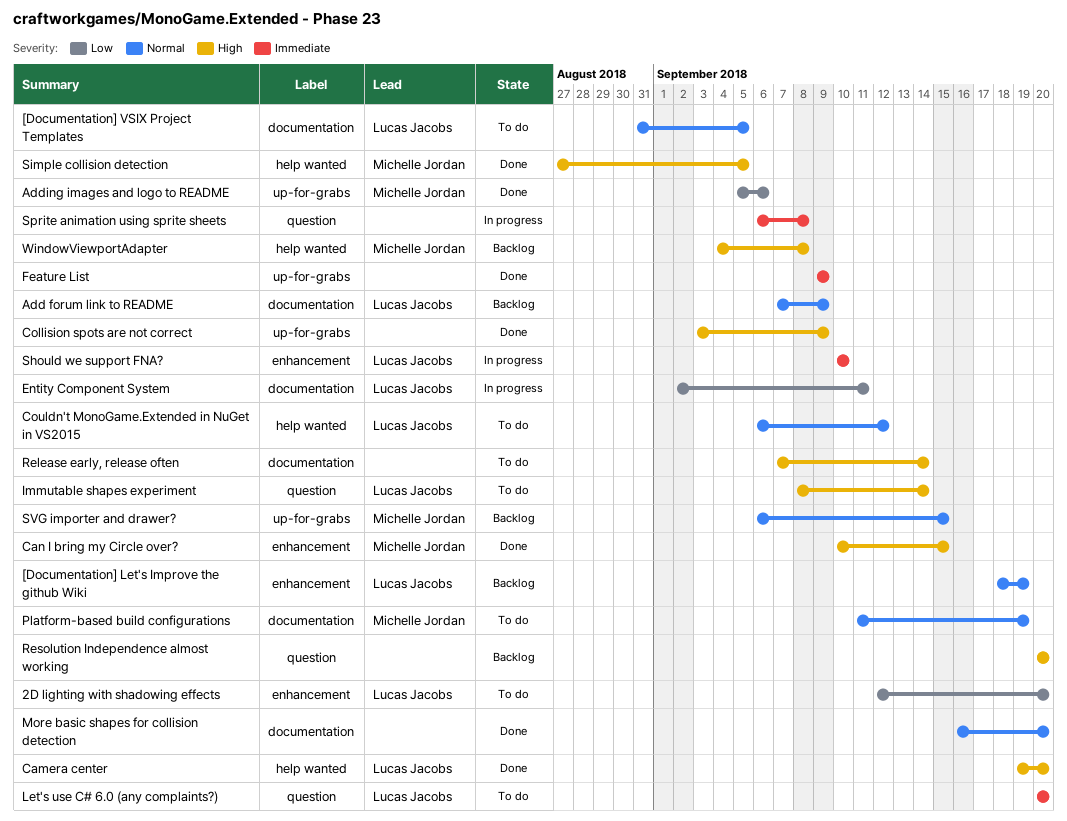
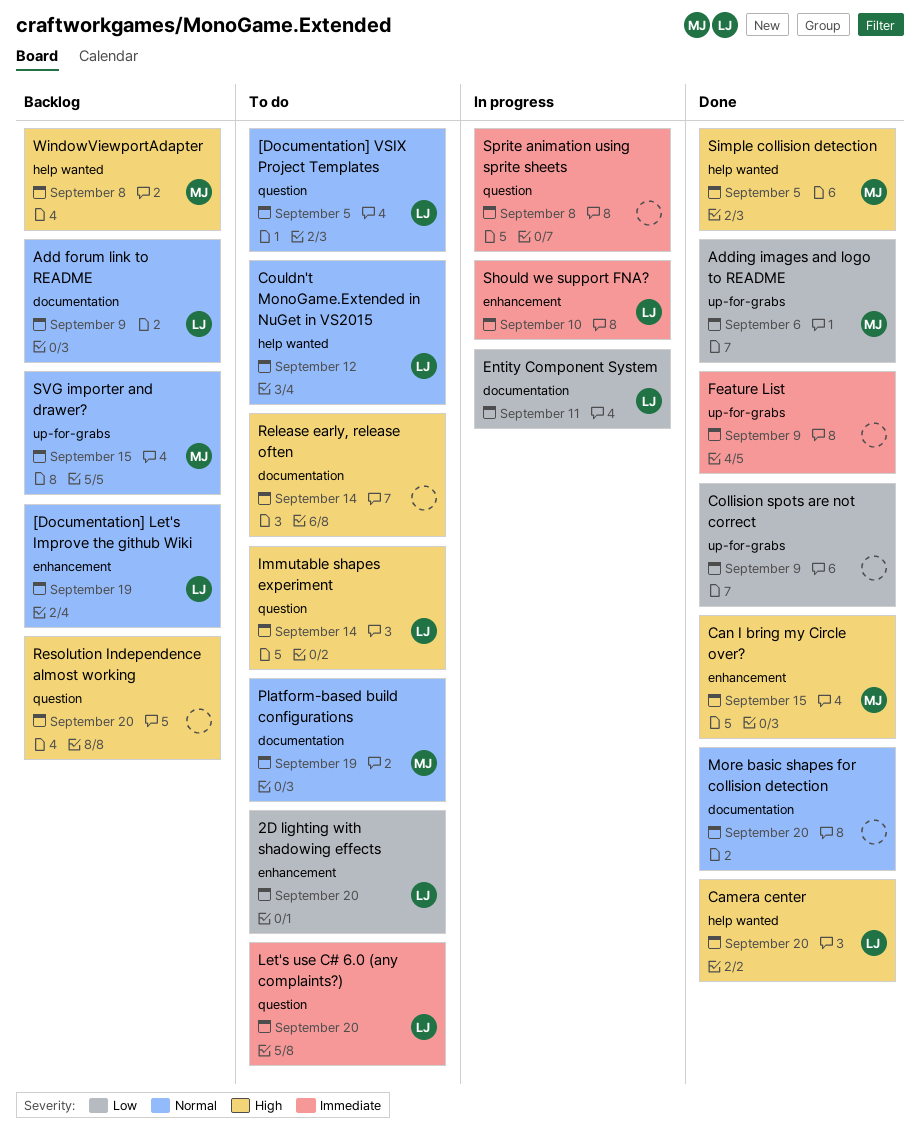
[Documentation] VSIX Project Templates, label: documentation -> question
Collision spots are not correct, priority: High -> Low

